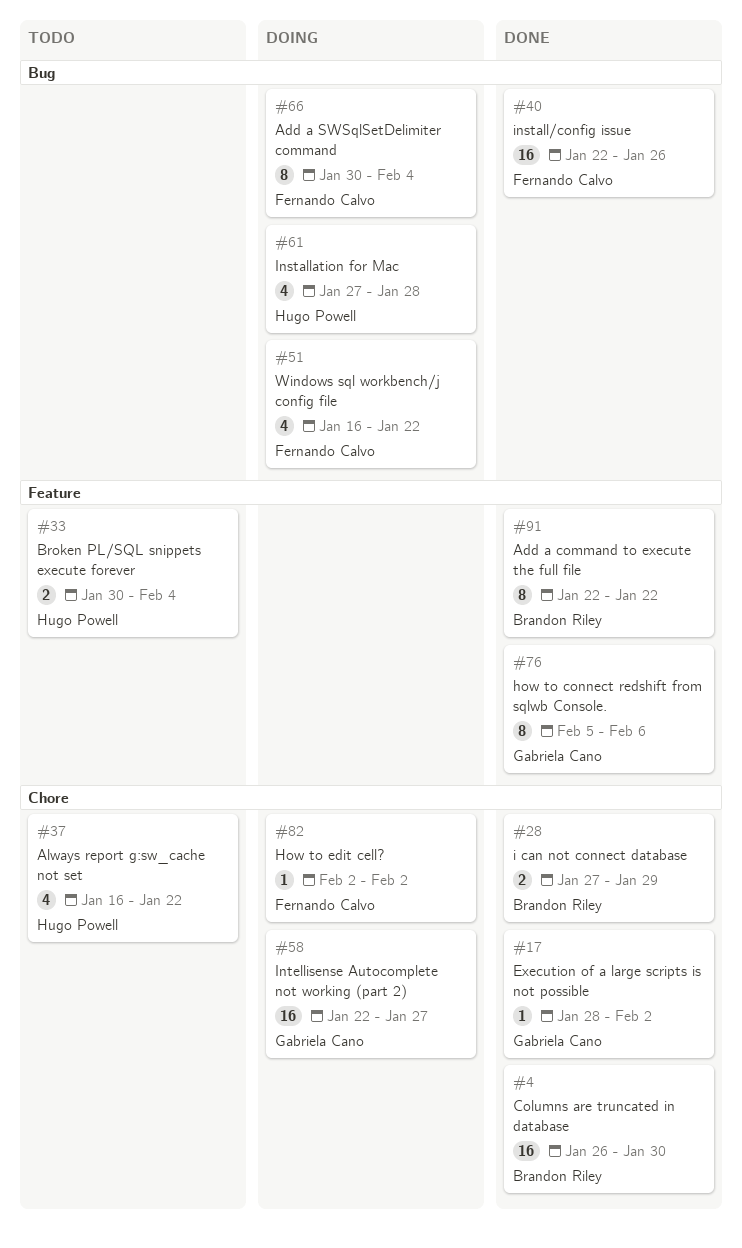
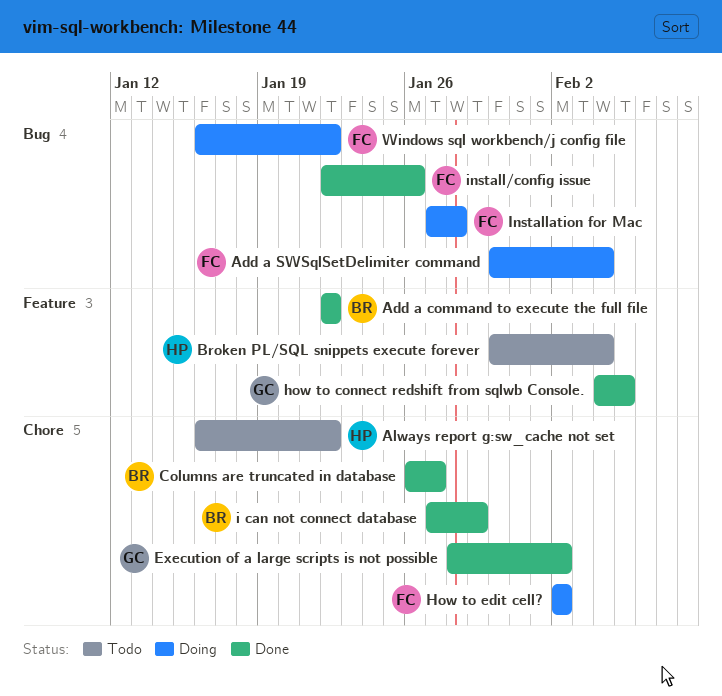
Columns are truncated in database, due: Jan 30 -> Jan 27
how to connect redshift from sqlwb Console., start: Feb 5 -> Feb 4
how to connect redshift from sqlwb Console., due: Feb 6 -> Feb 5
Installation for Mac, owner: Hugo Powell -> Fernando Calvo
Intellisense Autocomplete not working (part 2): present -> none

